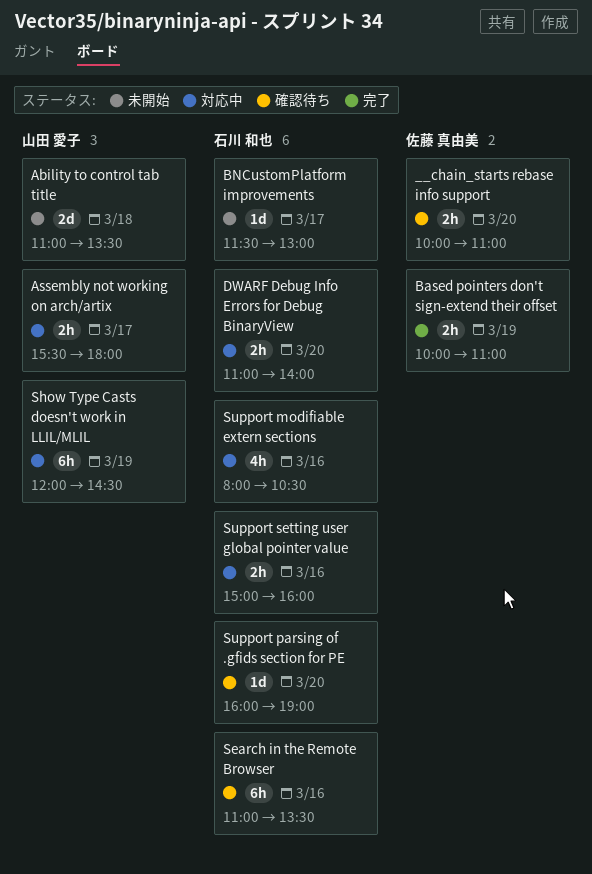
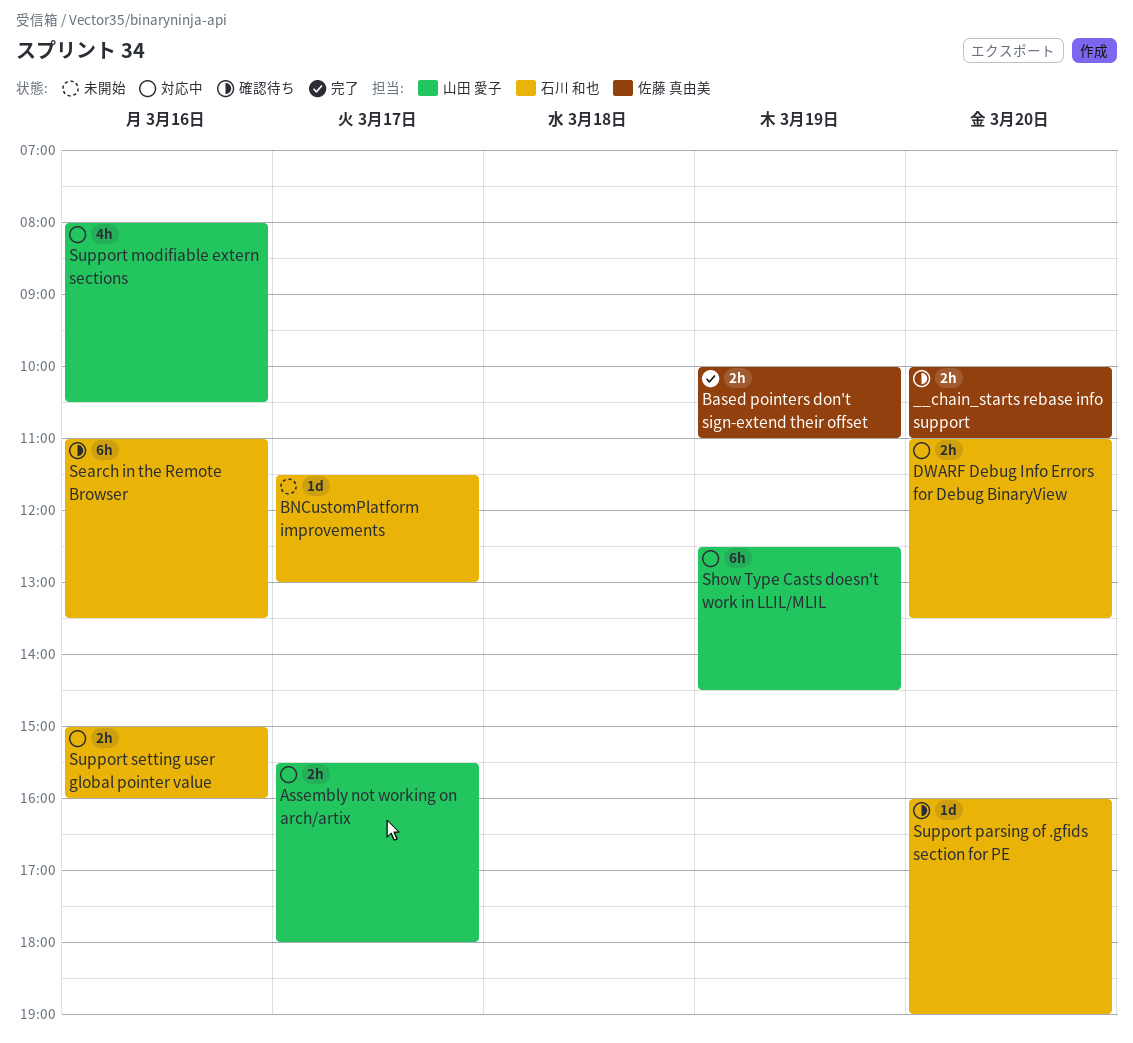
Ability to control tab title: present -> none
DWARF Debug Info Errors for Debug BinaryView, ends: 14:00 -> 13:30
Show Type Casts doesn't work in LLIL/MLIL, begins: 12:00 -> 12:30
Support modifiable extern sections, owner: 石川 和也 -> 山田 愛子

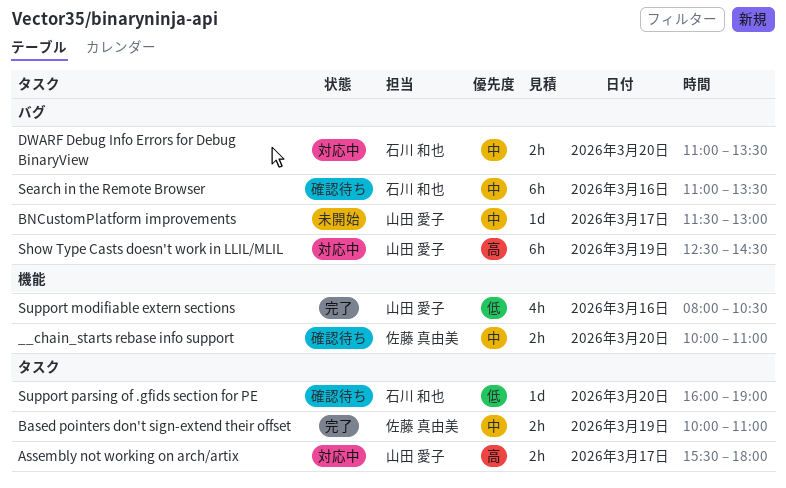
BNCustomPlatform improvements, owner: 石川 和也 -> 山田 愛子
Support modifiable extern sections, status: 対応中 -> 完了
Support setting user global pointer value: present -> none

